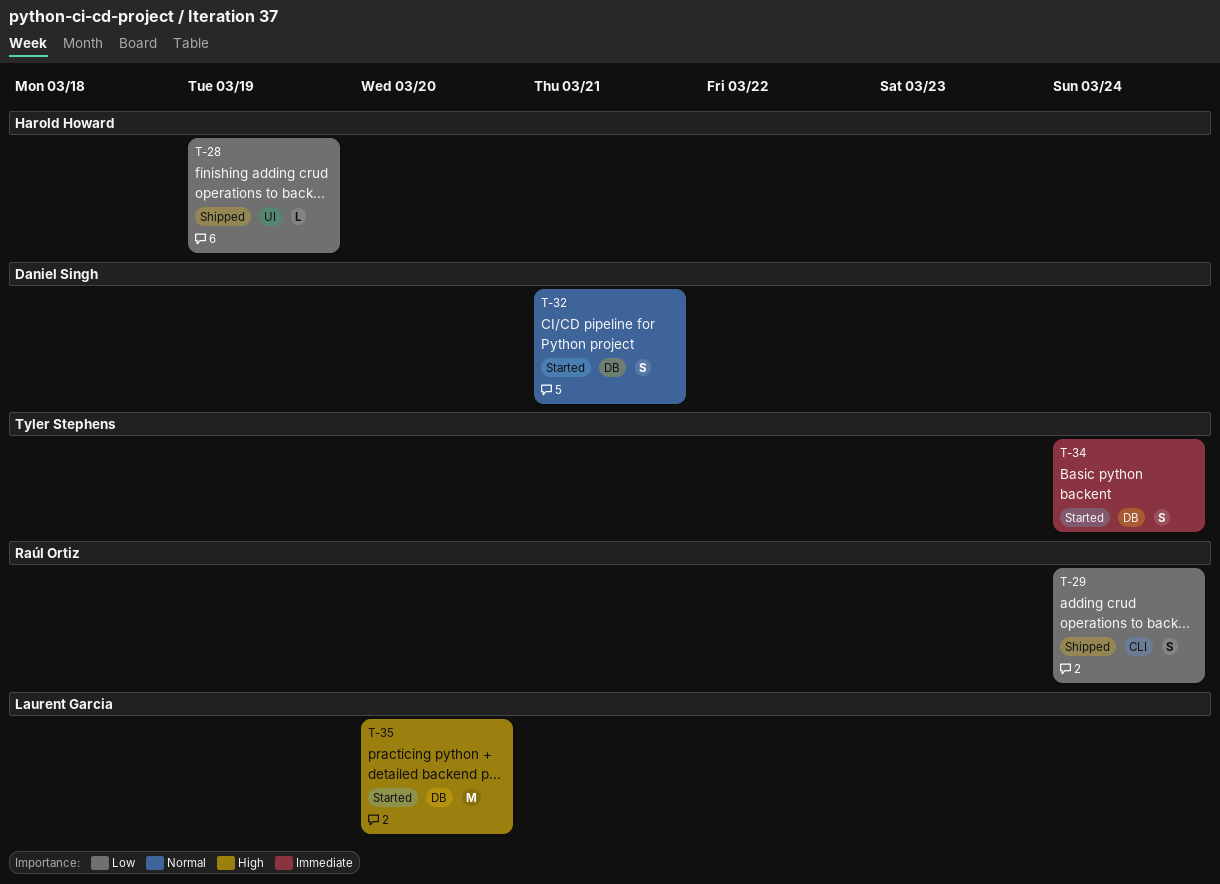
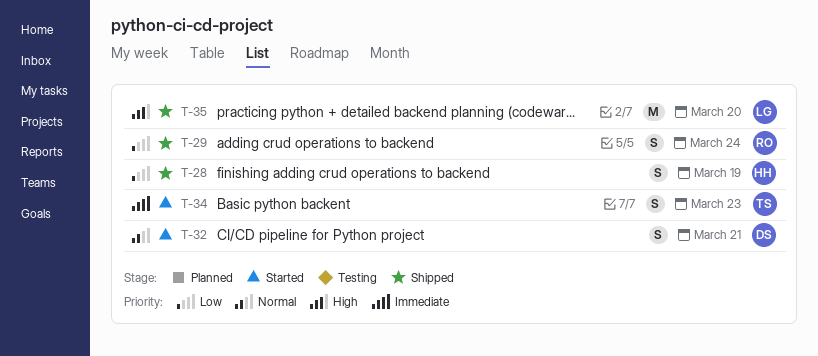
T-28, estimate: L -> S
T-34, due: Mar 24 -> Mar 23
T-35, status: Started -> Shipped

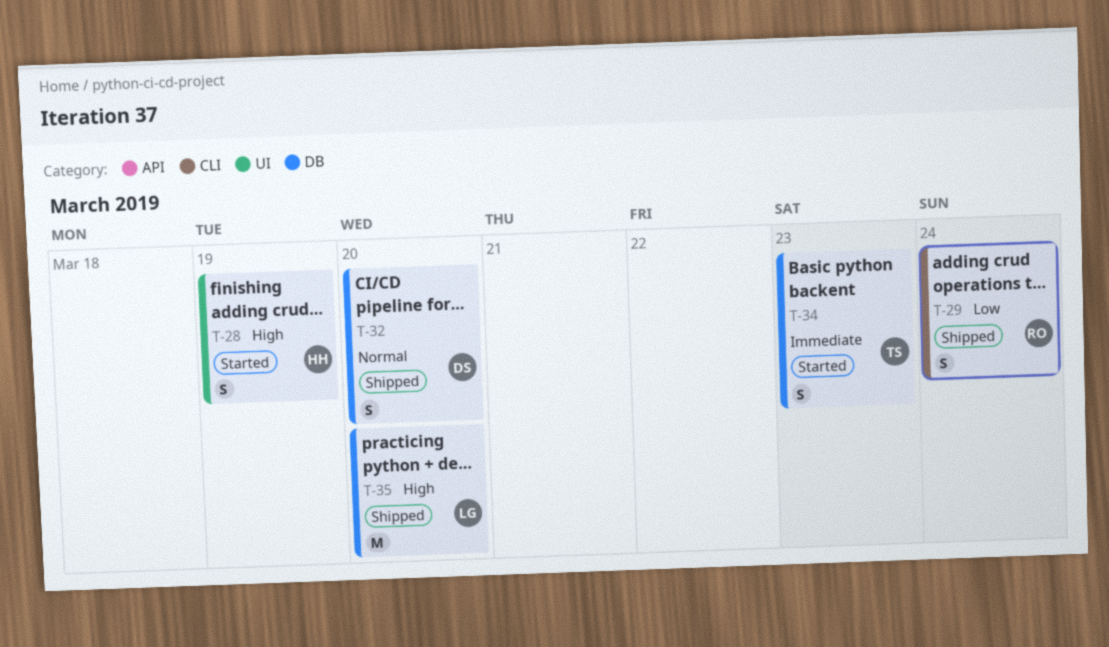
T-28, status: Shipped -> Started
T-28, priority: Low -> High
T-32, status: Started -> Shipped
T-32, due: Mar 21 -> Mar 20

